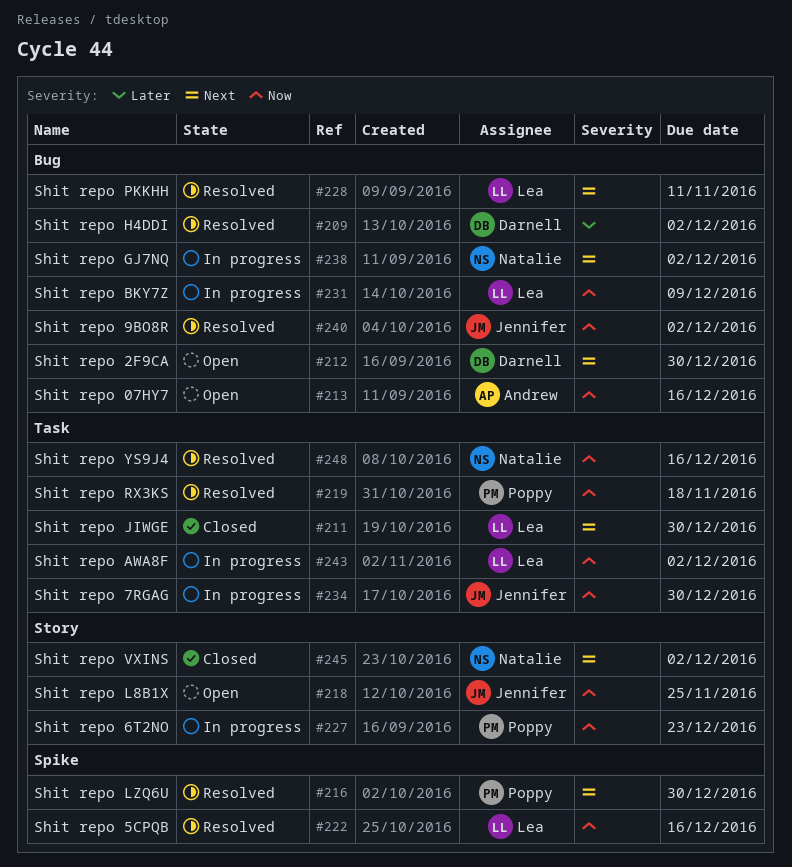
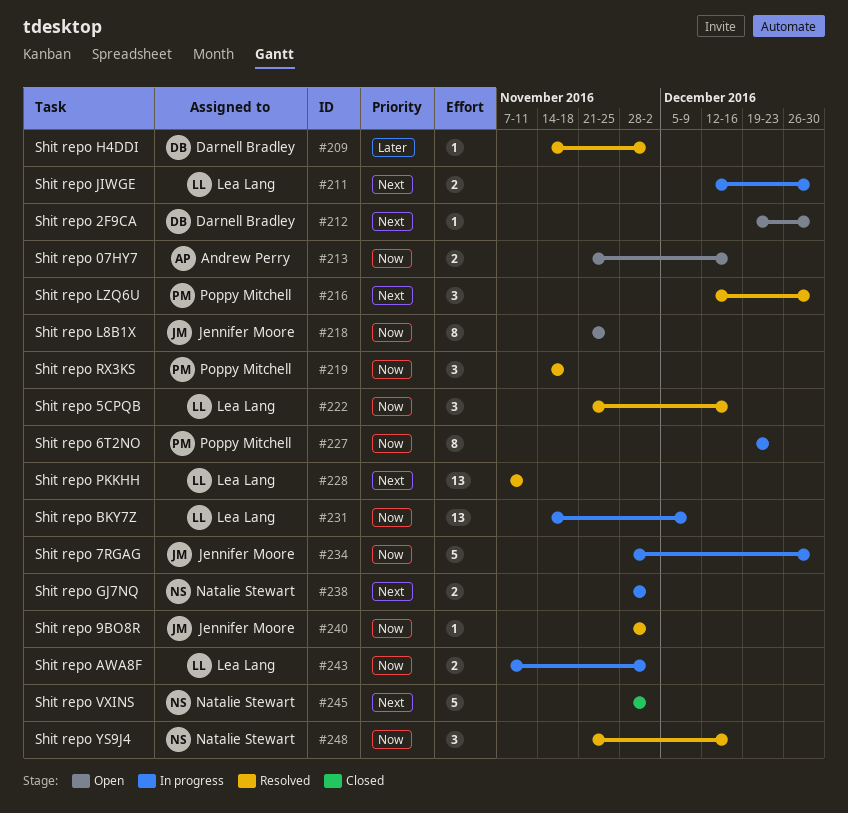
#211, status: Closed -> In progress

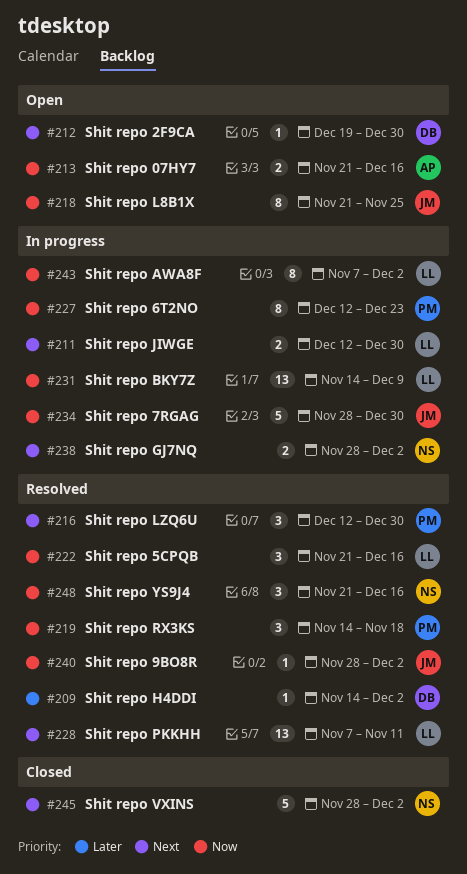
#227, start: Dec 19 -> Dec 12
#243, estimate: 2 -> 8

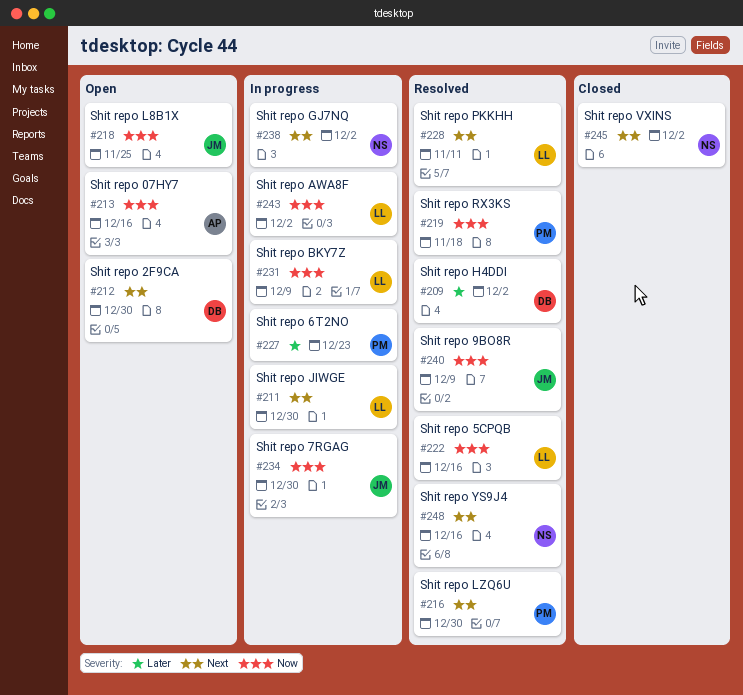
#227, priority: Now -> Later
#240, due: Dec 2 -> Dec 9
#248, priority: Now -> Next

